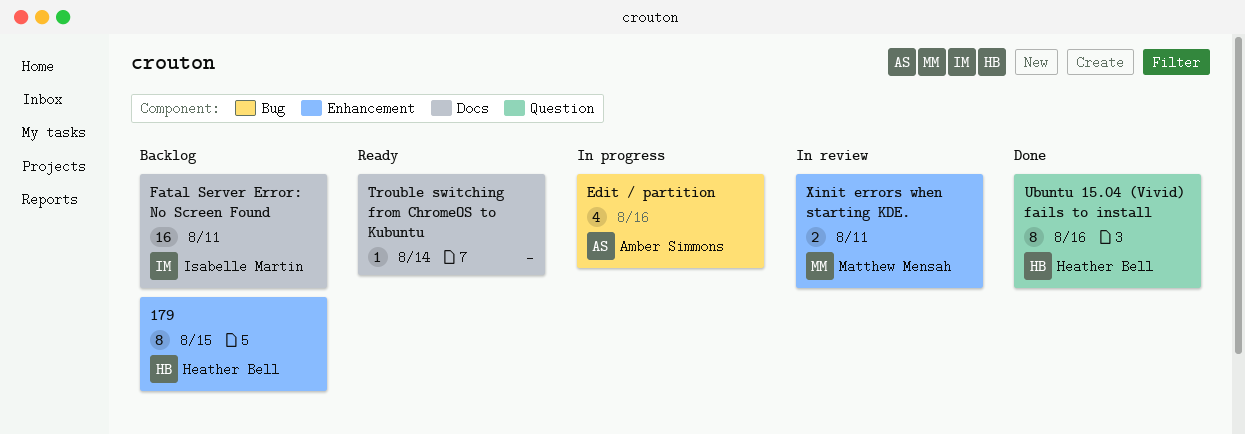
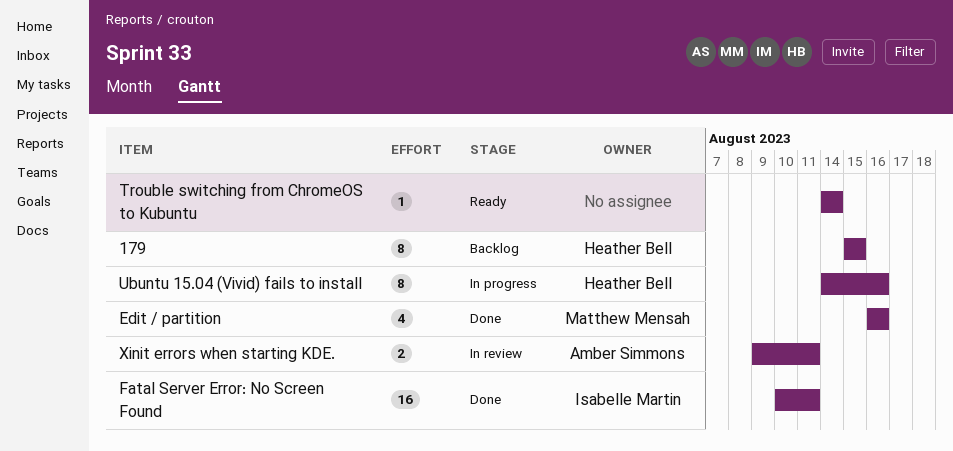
Edit / partition, status: In progress -> Done
Edit / partition, owner: Amber Simmons -> Matthew Mensah
Fatal Server Error: No Screen Found, status: Backlog -> Done
Ubuntu 15.04 (Vivid) fails to install, status: Done -> In progress
Xinit errors when starting KDE., owner: Matthew Mensah -> Amber Simmons

